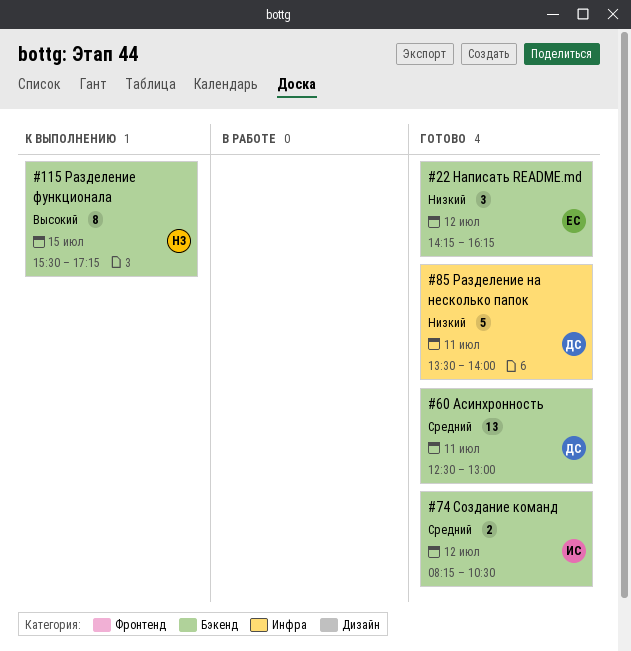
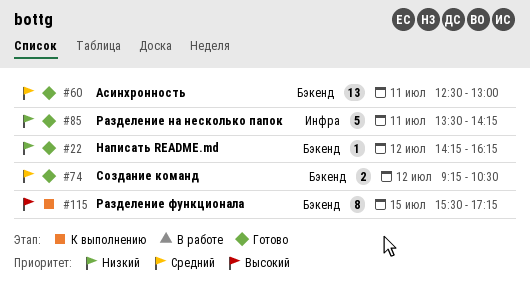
#22, estimate: 3 -> 1
#74, begins: 08:15 -> 09:15
#85, ends: 14:00 -> 14:15

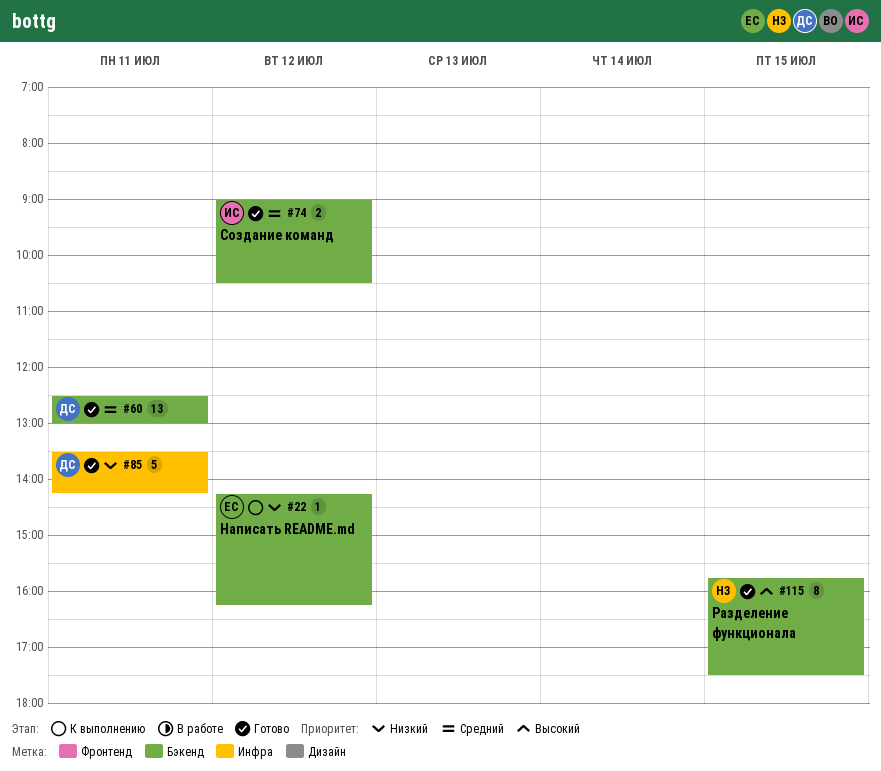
#22, status: Готово -> К выполнению
#74, begins: 09:15 -> 09:00
#115, status: К выполнению -> Готово
#115, begins: 15:30 -> 15:45
#115, ends: 17:15 -> 17:30

